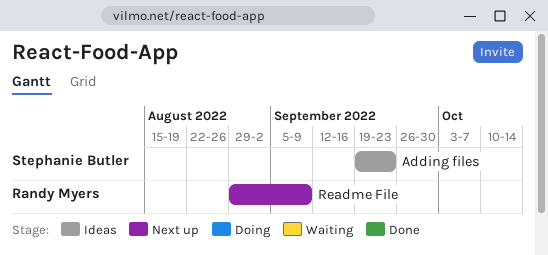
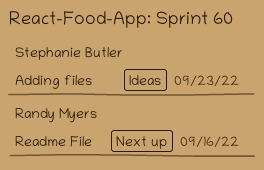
Readme File, due: Sep 9 -> Sep 16

